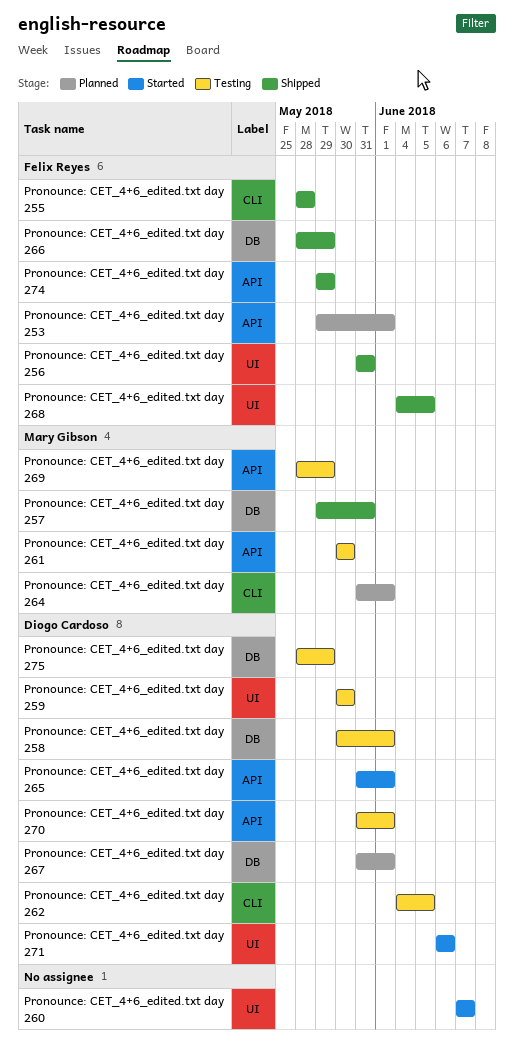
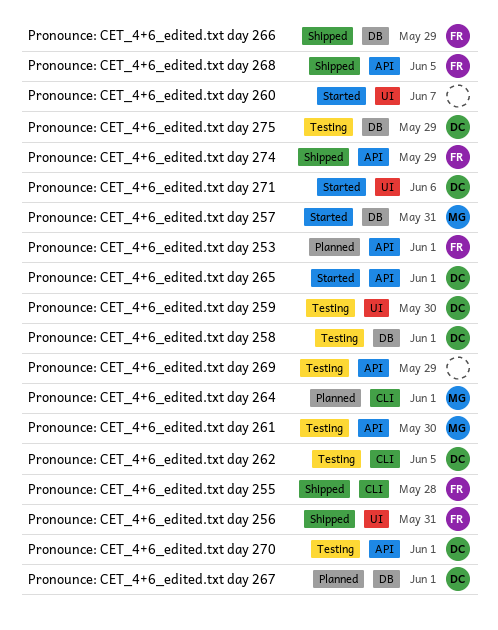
Pronounce: CET_4+6_edited.txt day 257, status: Shipped -> Started
Pronounce: CET_4+6_edited.txt day 268, label: UI -> API
Pronounce: CET_4+6_edited.txt day 269, owner: Mary Gibson -> none

